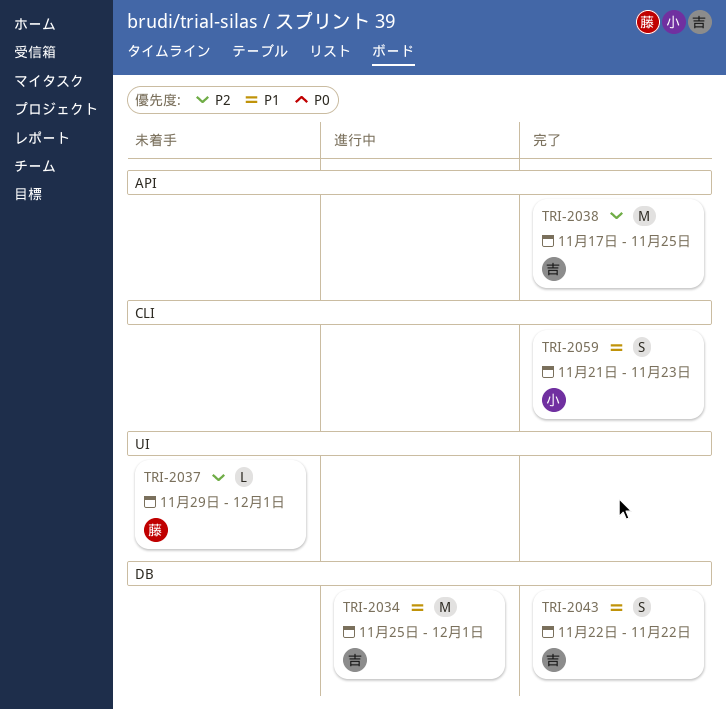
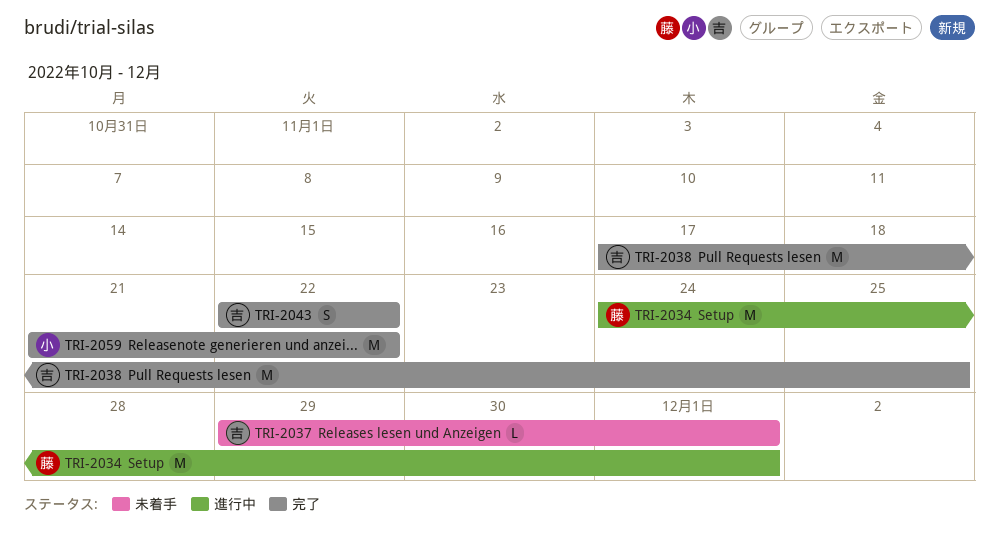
TRI-2034, owner: 吉 -> 藤
TRI-2034, start: Nov 25 -> Nov 24
TRI-2037, owner: 藤 -> 吉
TRI-2059, estimate: S -> M
TRI-2059, due: Nov 23 -> Nov 22

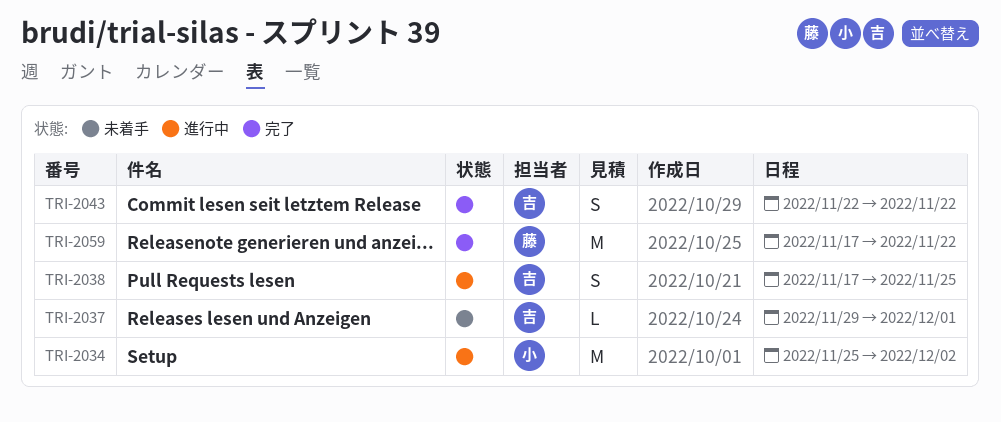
TRI-2034, owner: 藤 -> 小
TRI-2034, start: Nov 24 -> Nov 25
TRI-2034, due: Dec 1 -> Dec 2
TRI-2038, status: 完了 -> 進行中
TRI-2038, estimate: M -> S
TRI-2059, owner: 小 -> 藤
TRI-2059, start: Nov 21 -> Nov 17

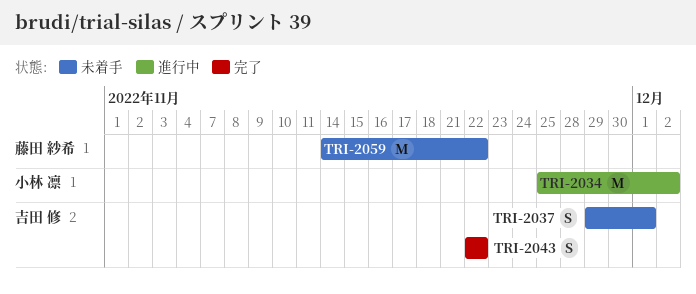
TRI-2037, estimate: L -> S
TRI-2038: present -> none
TRI-2059, status: 完了 -> 未着手
TRI-2059, start: Nov 17 -> Nov 14

